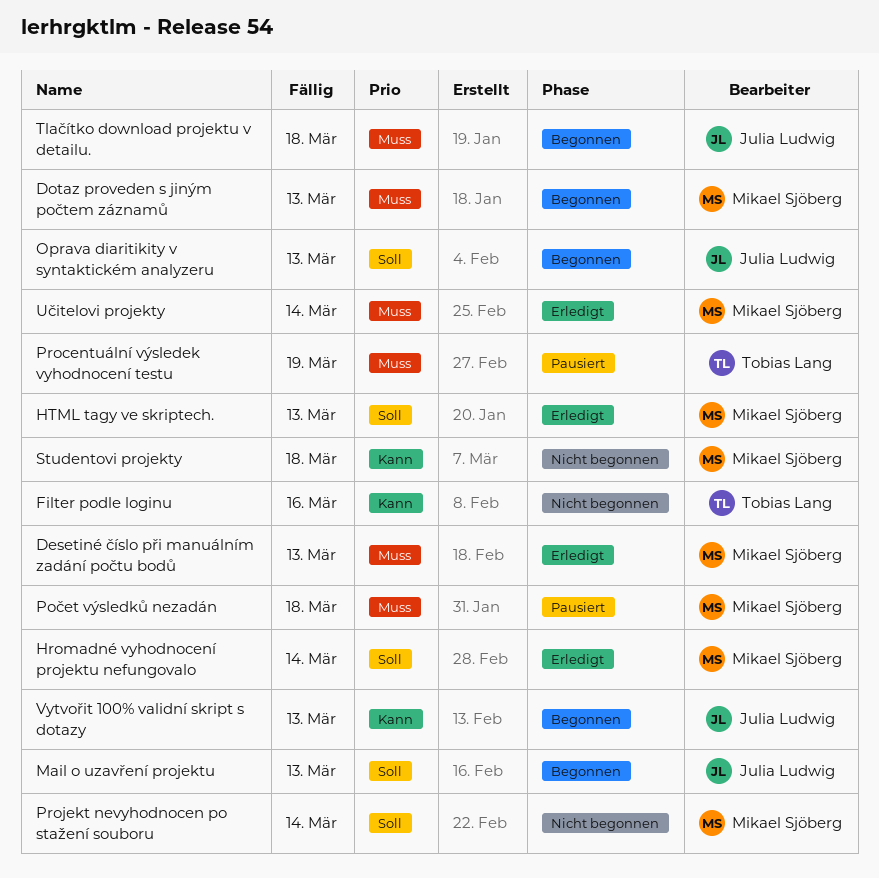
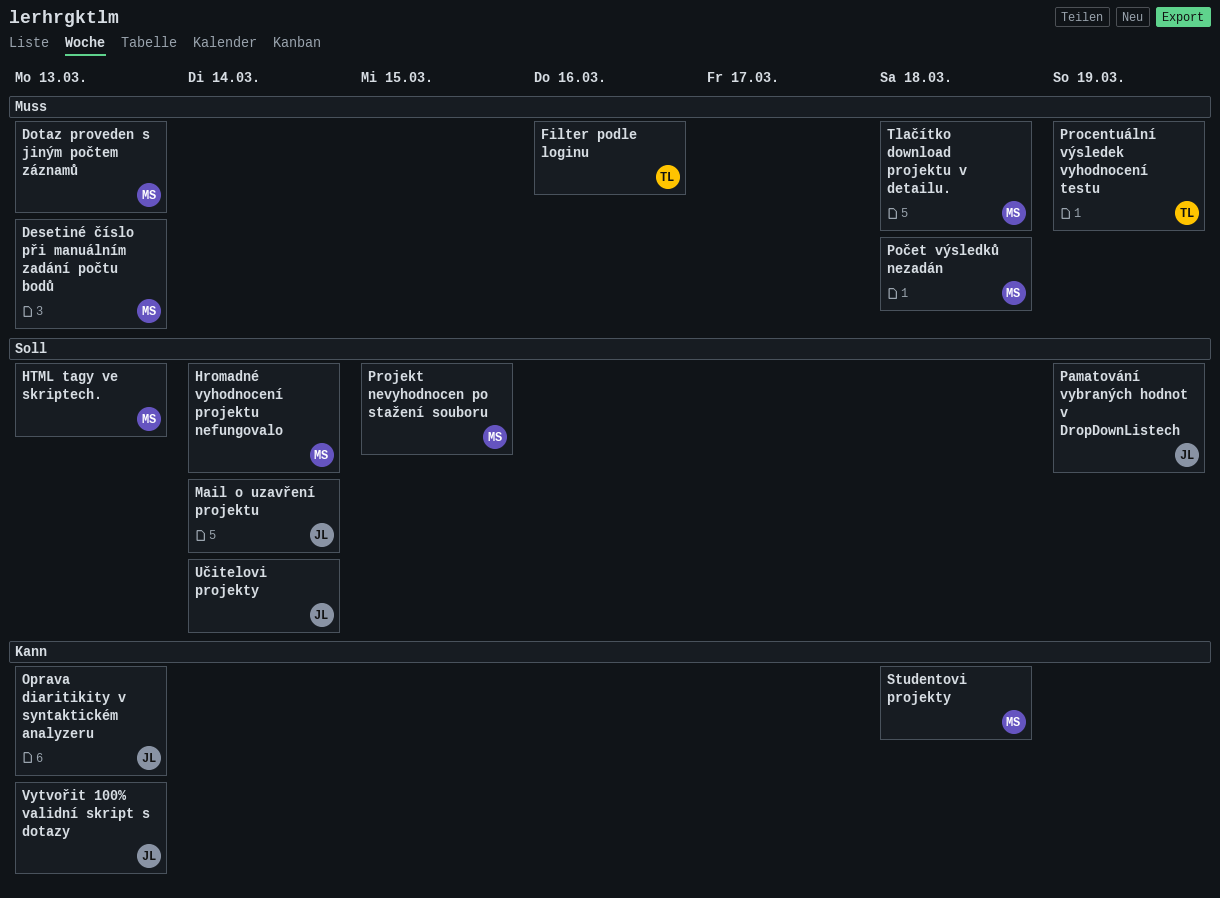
Filter podle loginu, priority: Kann -> Muss
Mail o uzavření projektu, due: Mar 13 -> Mar 14
Oprava diaritikity v syntaktickém analyzeru, priority: Soll -> Kann
Pamatování vybraných hodnot v DropDownListech: none -> present
Projekt nevyhodnocen po stažení souboru, due: Mar 14 -> Mar 15
Tlačítko download projektu v detailu., owner: Julia Ludwig -> Mikael Sjöberg
Učitelovi projekty, owner: Mikael Sjöberg -> Julia Ludwig
Učitelovi projekty, priority: Muss -> Soll

